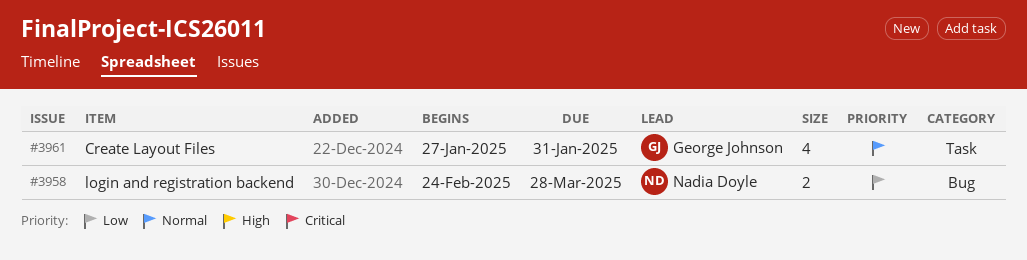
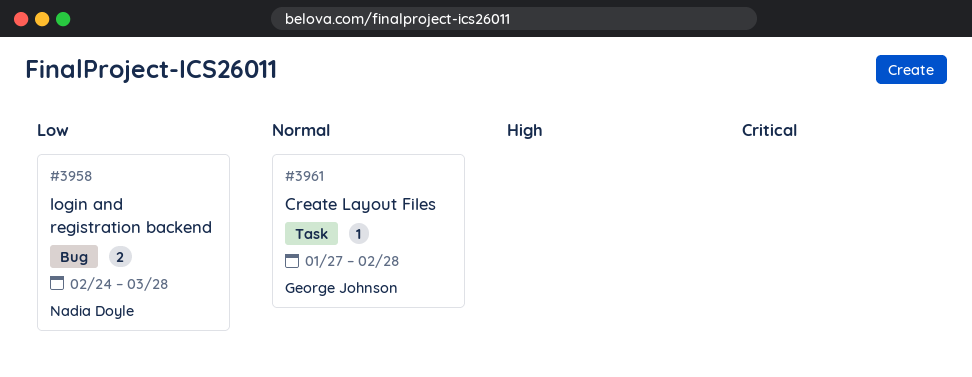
#3961, estimate: 4 -> 1
#3961, due: Jan 31 -> Feb 28

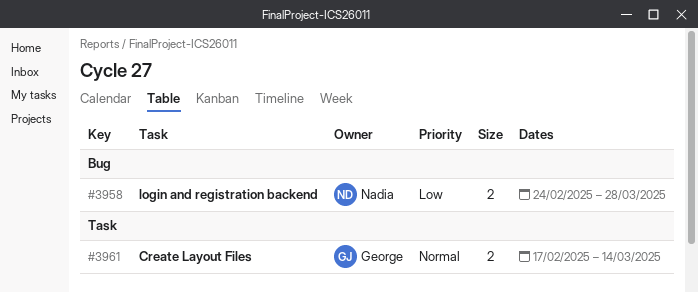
#3961, estimate: 1 -> 2
#3961, start: Jan 27 -> Feb 17
#3961, due: Feb 28 -> Mar 14

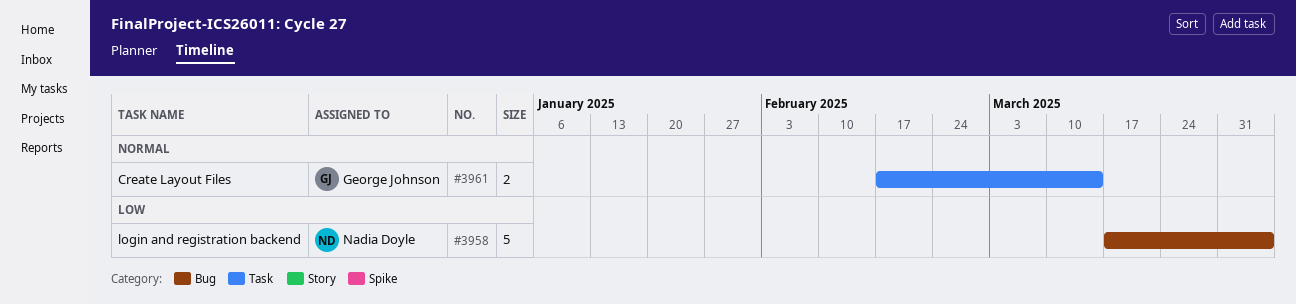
#3958, estimate: 2 -> 5
#3958, start: Feb 24 -> Mar 17
#3958, due: Mar 28 -> Apr 4

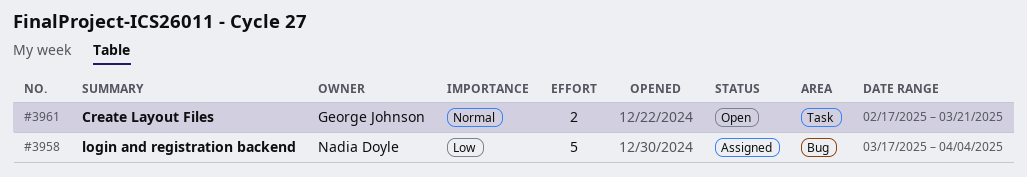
#3961, due: Mar 14 -> Mar 21

